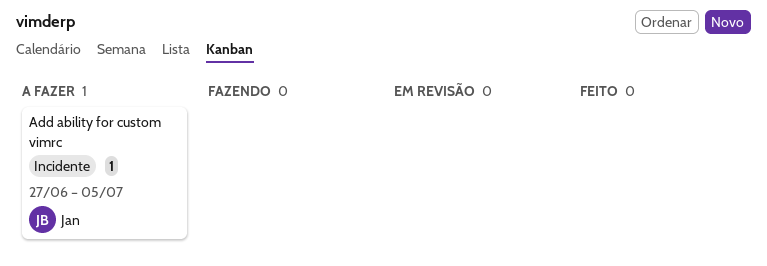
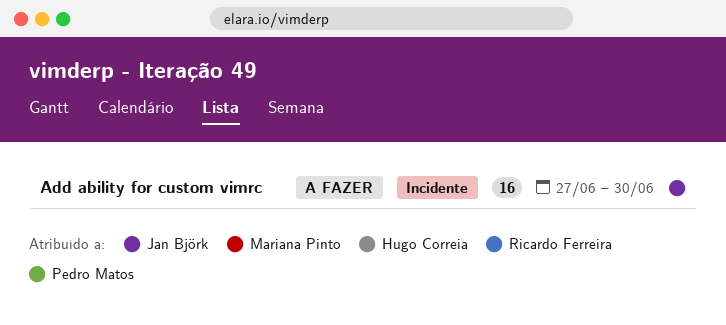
Add ability for custom vimrc, estimate: 1 -> 16
Add ability for custom vimrc, due: Jul 5 -> Jun 30

